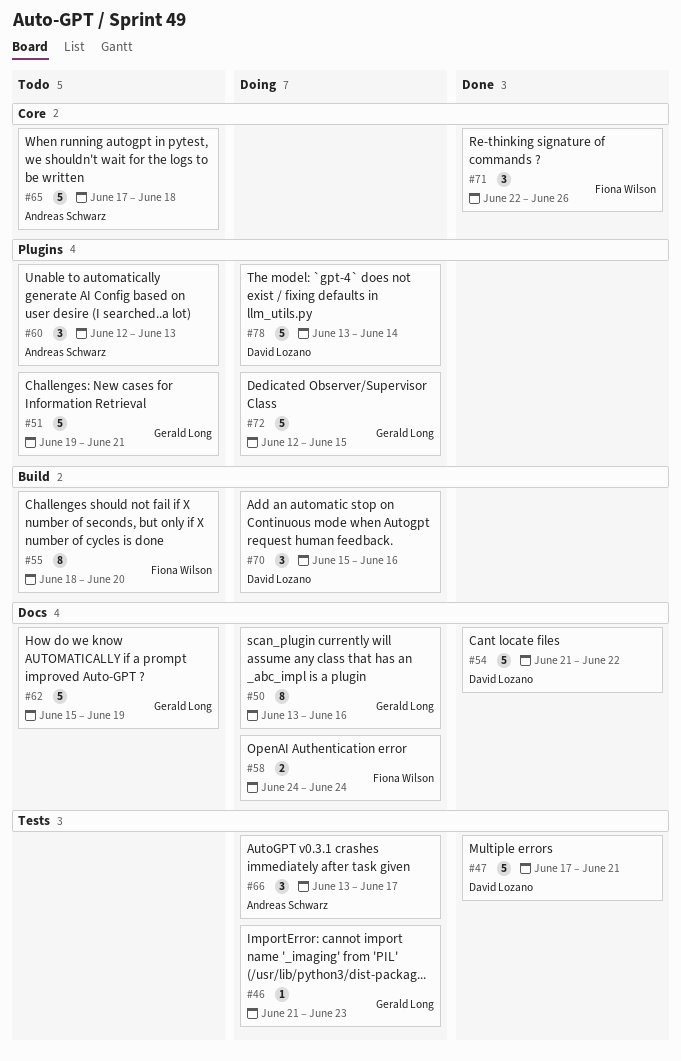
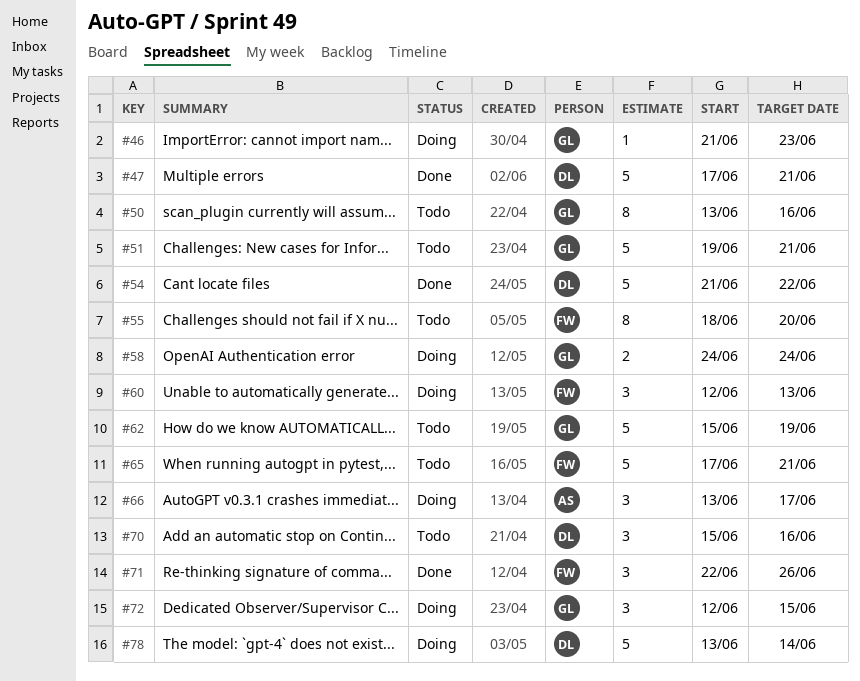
#50, status: Doing -> Todo
#58, owner: Fiona Wilson -> Gerald Long
#60, status: Todo -> Doing
#60, owner: Andreas Schwarz -> Fiona Wilson
#65, owner: Andreas Schwarz -> Fiona Wilson
#65, due: Jun 18 -> Jun 21
#70, status: Doing -> Todo
#72, estimate: 5 -> 3

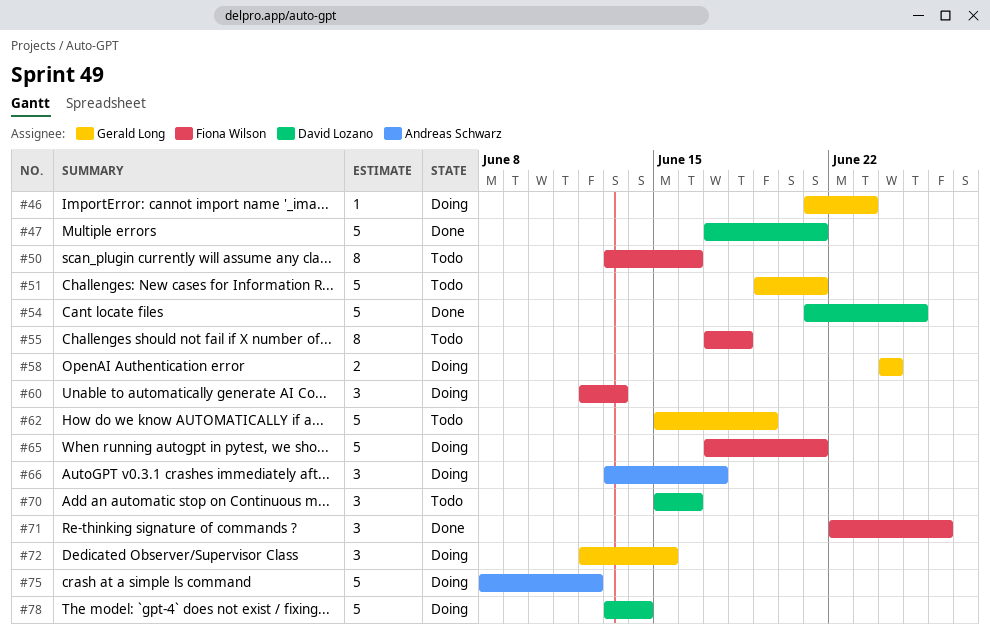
#50, owner: Gerald Long -> Fiona Wilson
#54, due: Jun 22 -> Jun 25
#55, start: Jun 18 -> Jun 17
#55, due: Jun 20 -> Jun 18
#65, status: Todo -> Doing
#75: none -> present

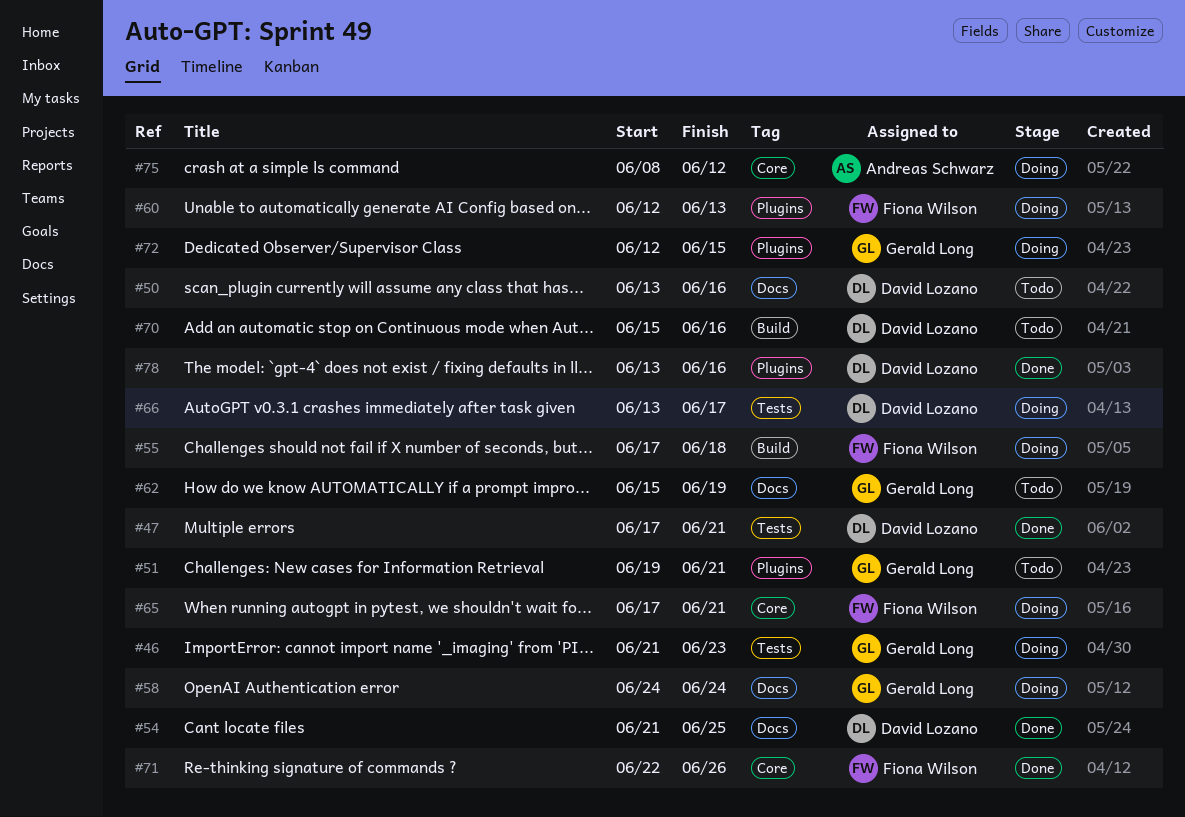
#50, owner: Fiona Wilson -> David Lozano
#55, status: Todo -> Doing
#66, owner: Andreas Schwarz -> David Lozano
#78, status: Doing -> Done
#78, due: Jun 14 -> Jun 16

